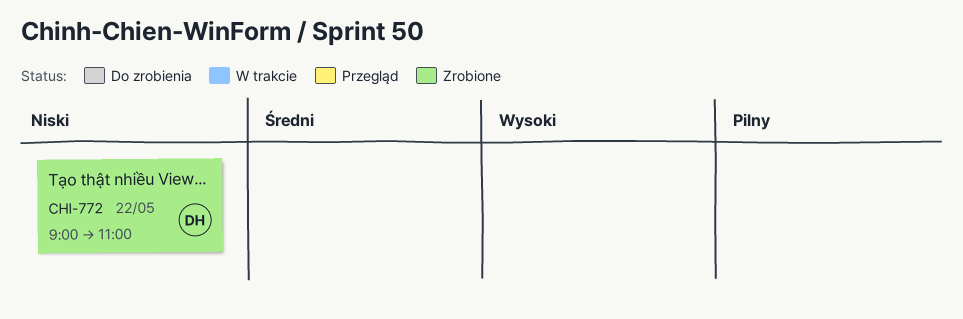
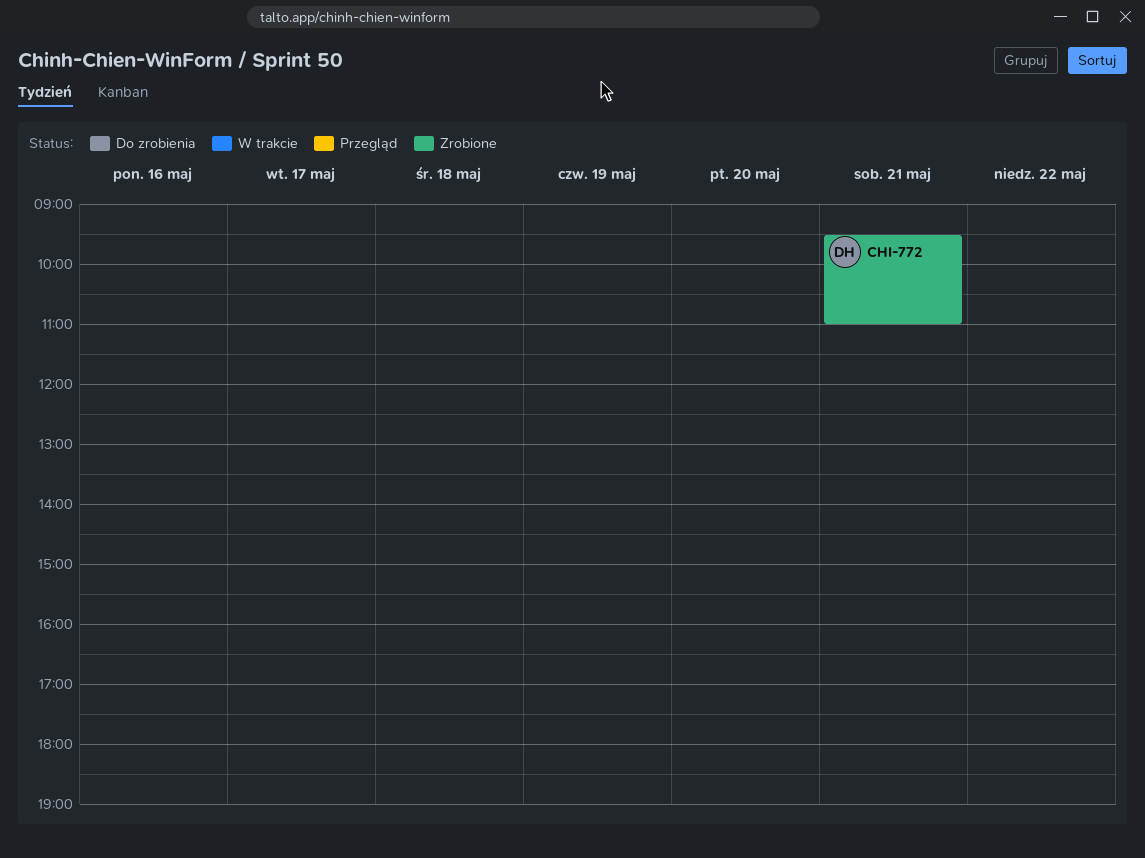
CHI-772, day: May 22 -> May 21
CHI-772, begins: 09:00 -> 09:30

